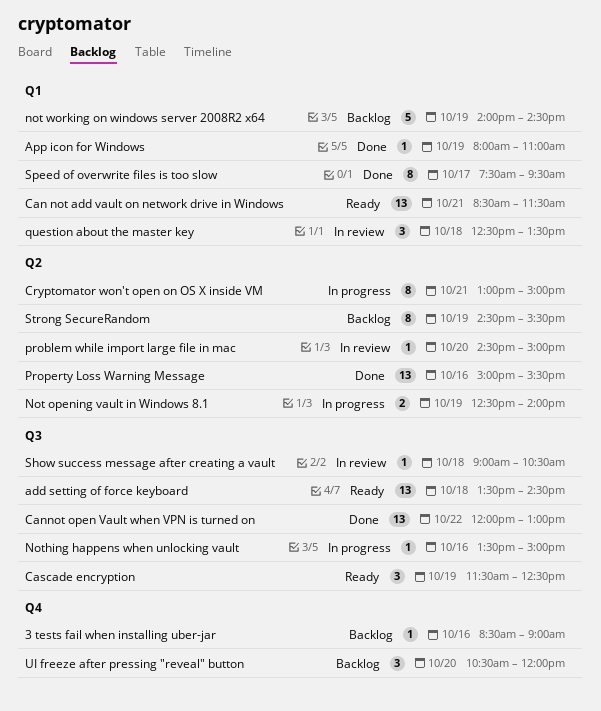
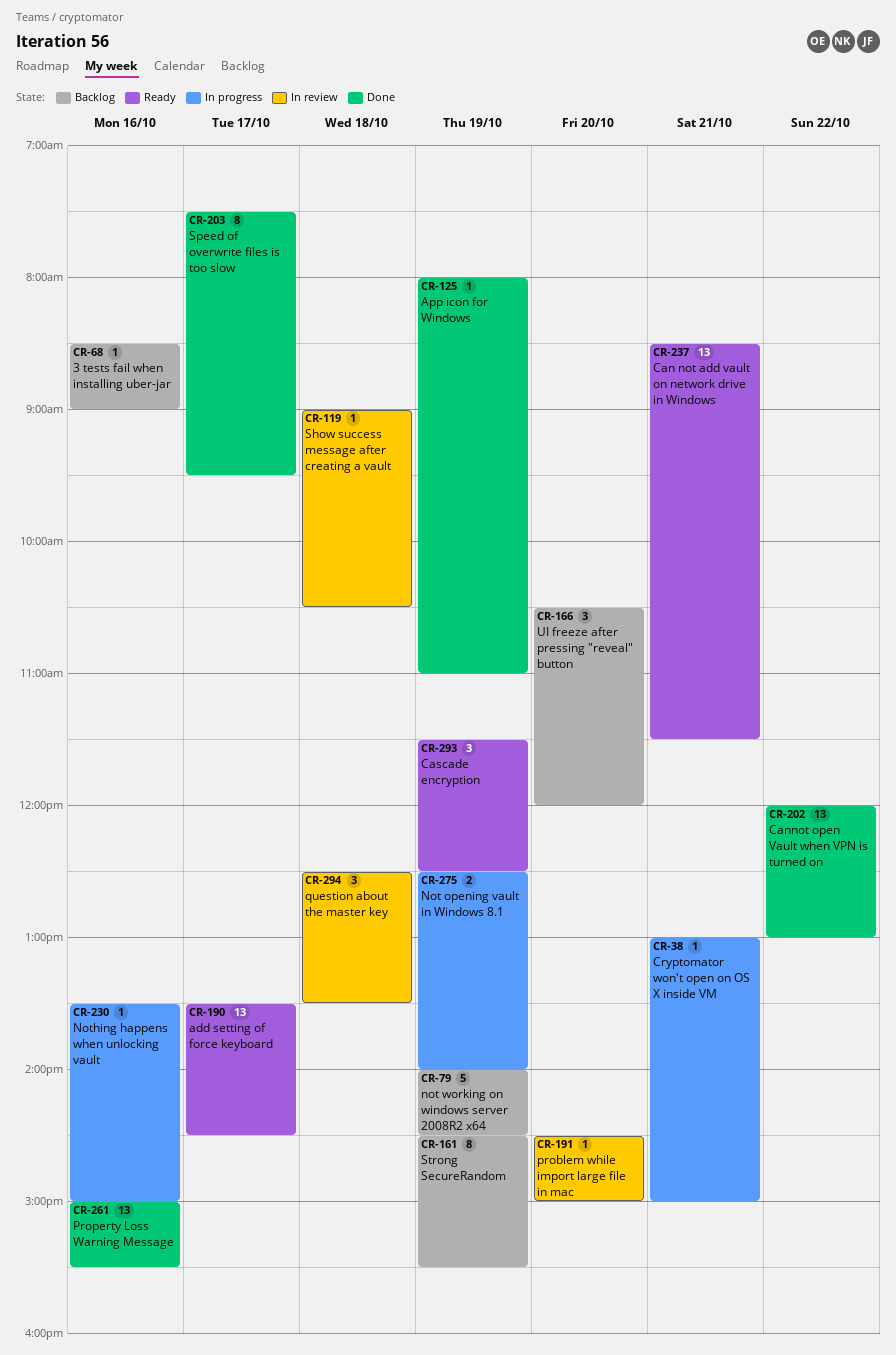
add setting of force keyboard, day: Oct 18 -> Oct 17
Cryptomator won't open on OS X inside VM, estimate: 8 -> 1

